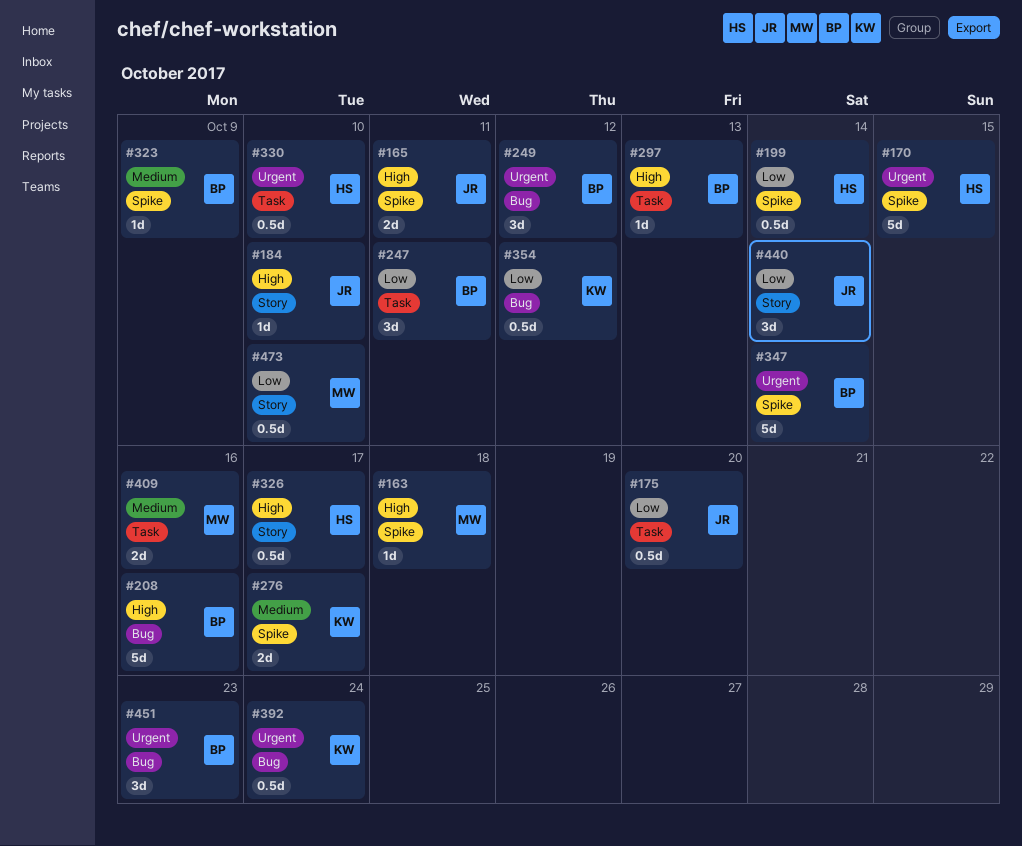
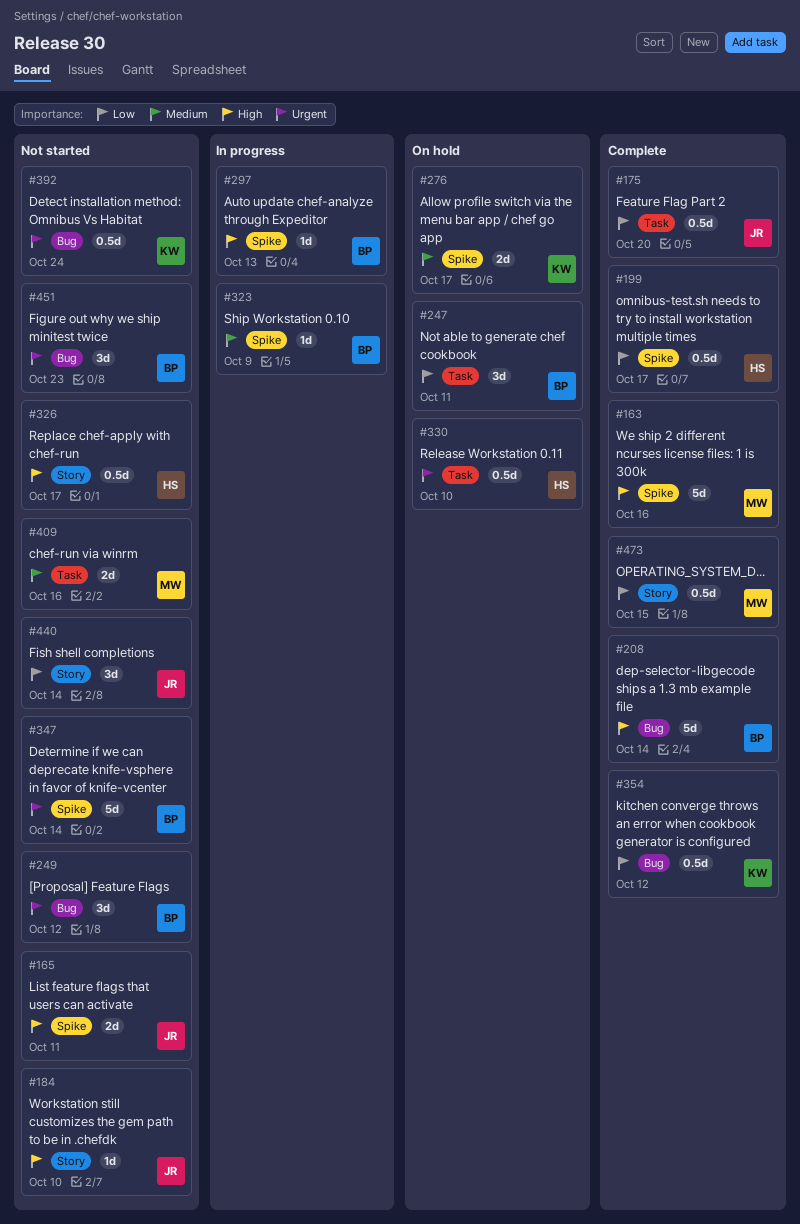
#163, estimate: 1d -> 5d
#163, due: Oct 18 -> Oct 16
#170: present -> none
#199, due: Oct 14 -> Oct 17
#208, due: Oct 16 -> Oct 14
#297, label: Task -> Spike
#473, due: Oct 10 -> Oct 15

